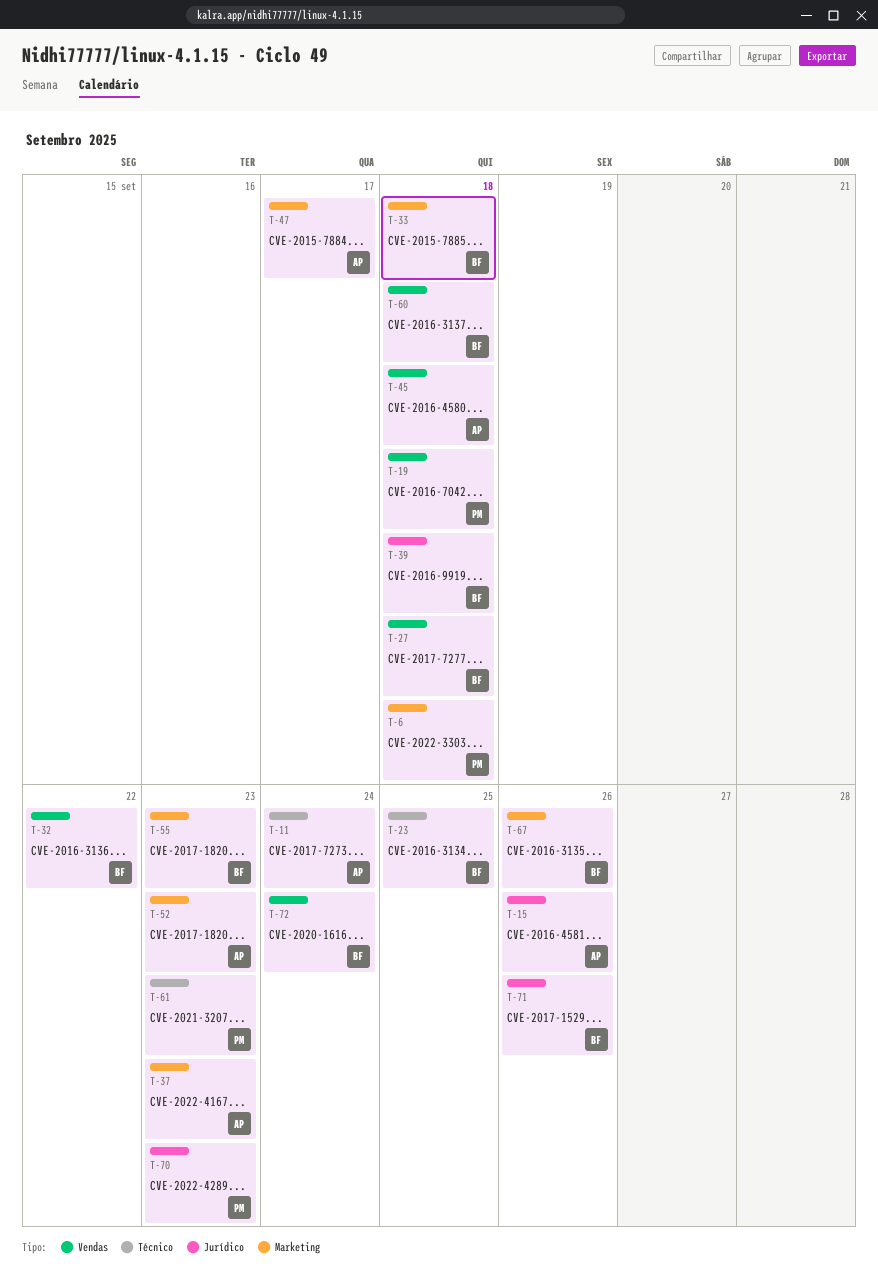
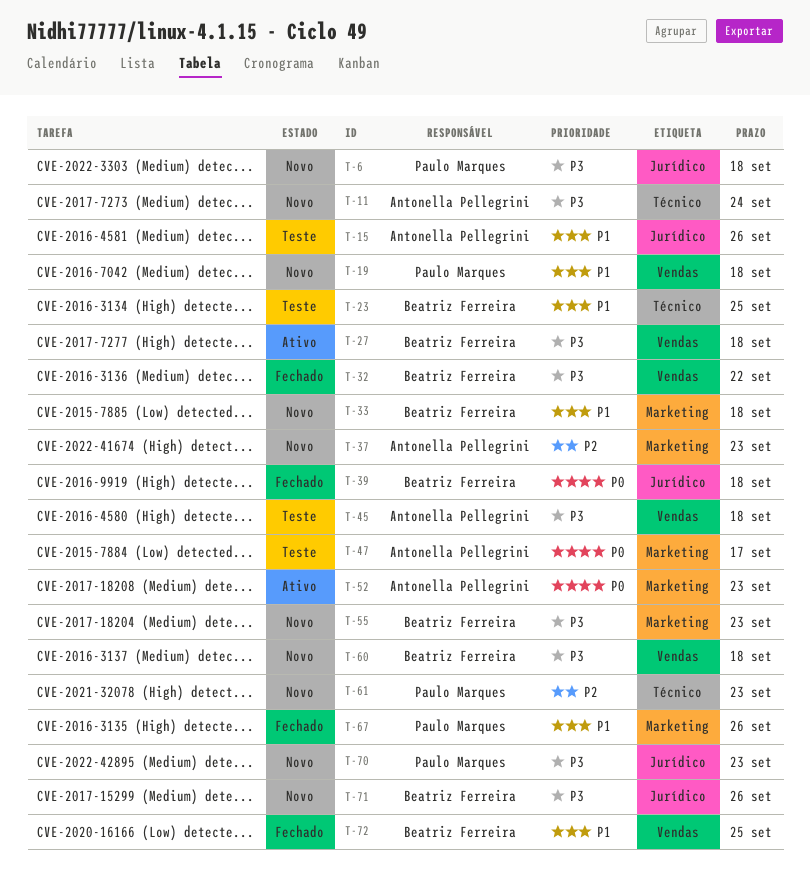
T-6, label: Marketing -> Jurídico
T-67, owner: Beatriz Ferreira -> Paulo Marques
T-72, due: Sep 24 -> Sep 25

